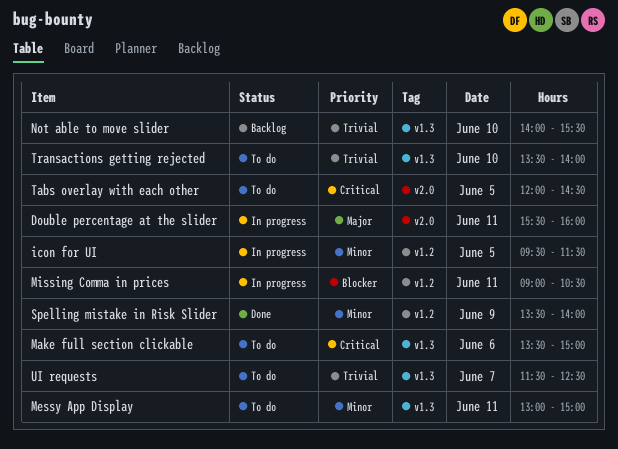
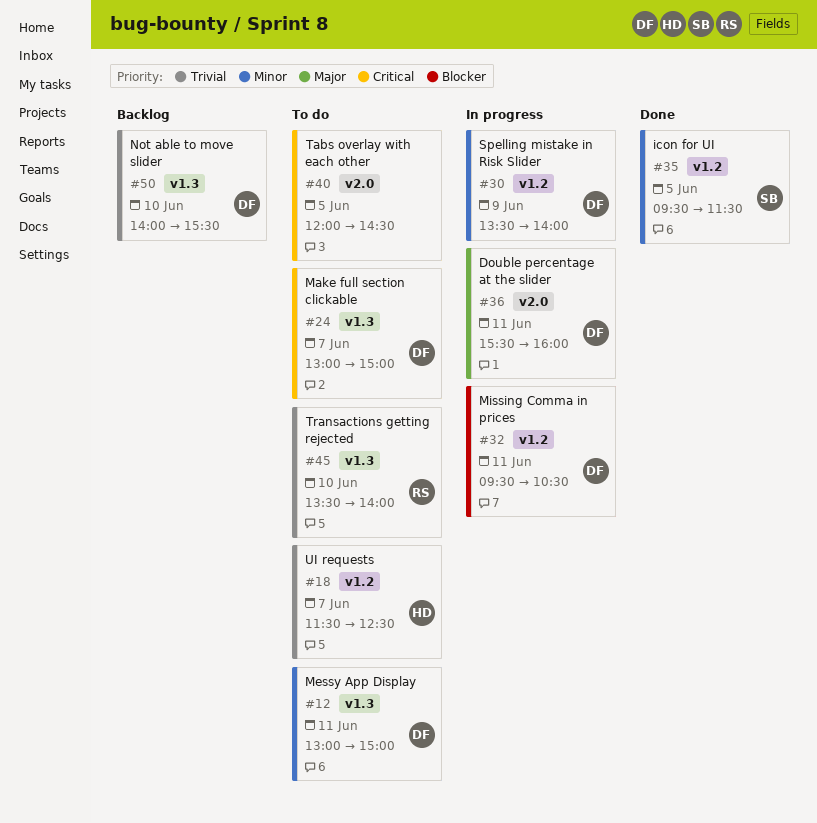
icon for UI, status: In progress -> Done
Make full section clickable, day: Jun 6 -> Jun 7
Make full section clickable, begins: 13:30 -> 13:00
Missing Comma in prices, begins: 09:00 -> 09:30
Spelling mistake in Risk Slider, status: Done -> In progress
UI requests, label: v1.3 -> v1.2

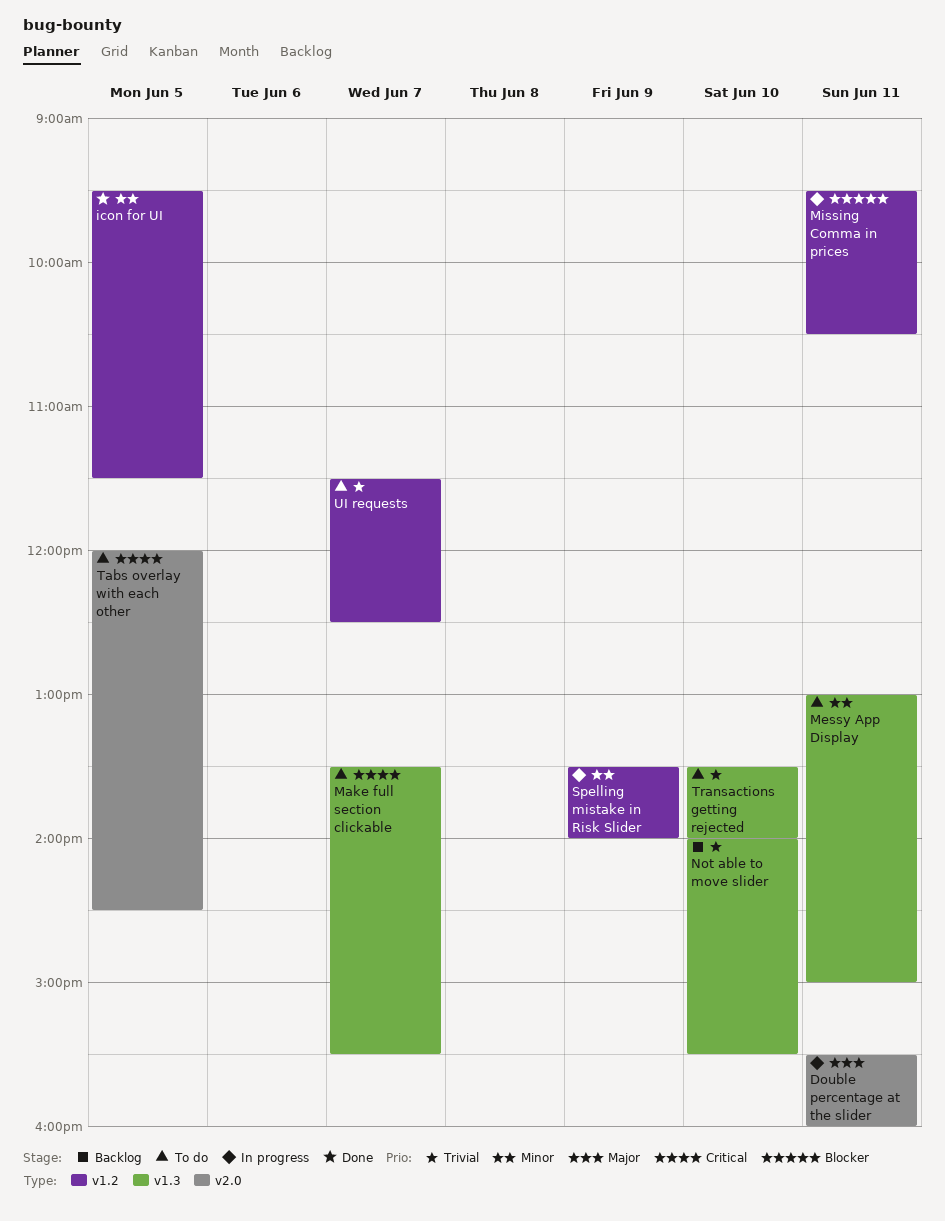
Make full section clickable, begins: 13:00 -> 13:30
Make full section clickable, ends: 15:00 -> 15:30

